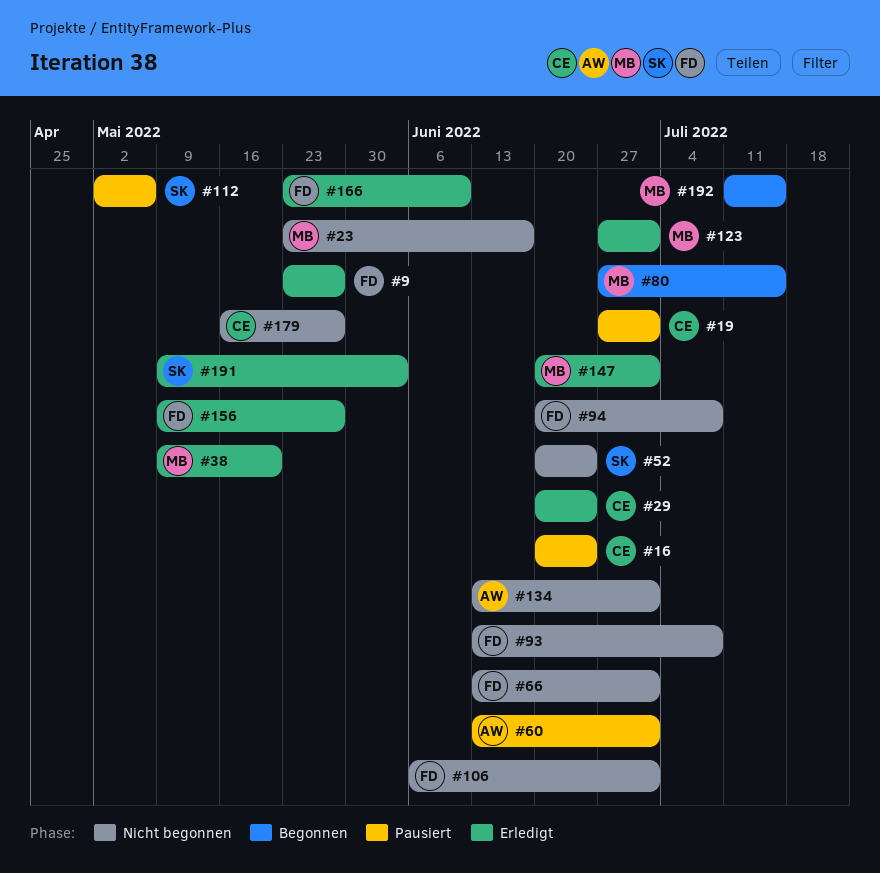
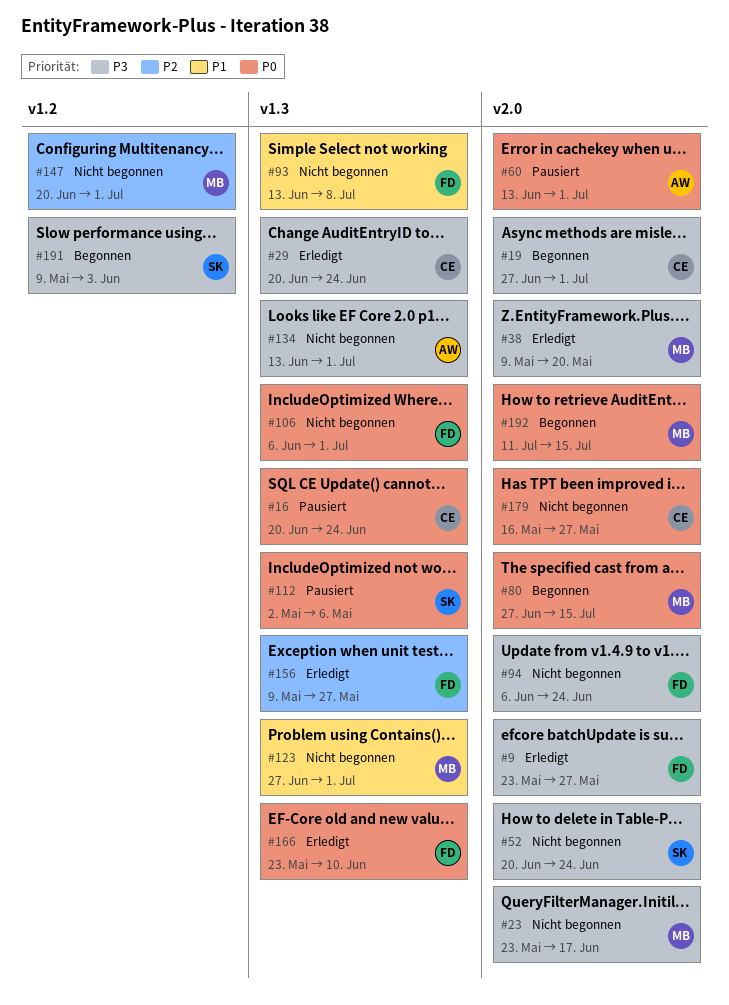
#19, status: Pausiert -> Begonnen
#66: present -> none
#94, start: Jun 20 -> Jun 6
#94, due: Jul 8 -> Jun 24
#123, status: Erledigt -> Nicht begonnen
#147, status: Erledigt -> Nicht begonnen
#191, status: Erledigt -> Begonnen

